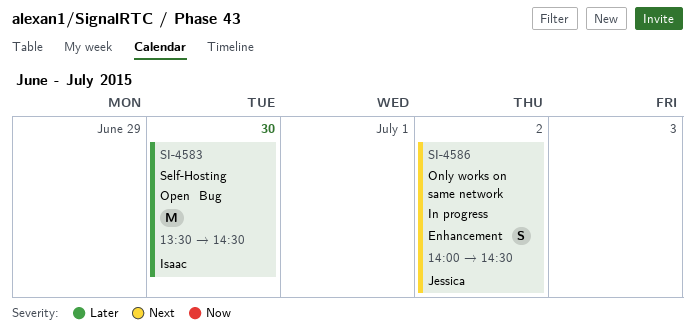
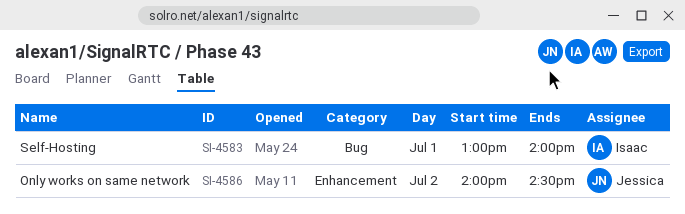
SI-4583, day: Jun 30 -> Jul 1
SI-4583, begins: 13:30 -> 13:00
SI-4583, ends: 14:30 -> 14:00

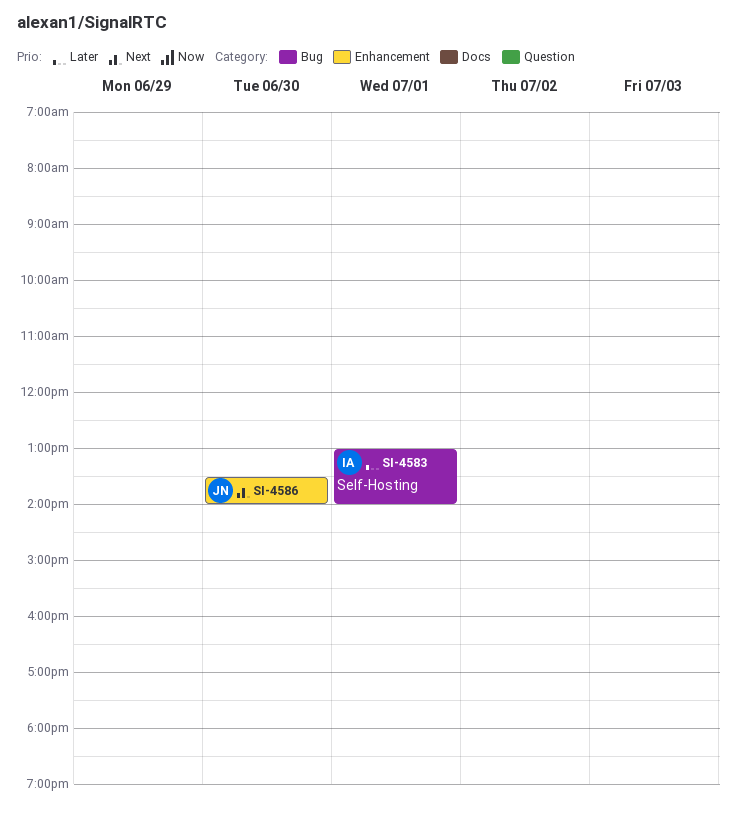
SI-4586, day: Jul 2 -> Jun 30
SI-4586, begins: 14:00 -> 13:30
SI-4586, ends: 14:30 -> 14:00

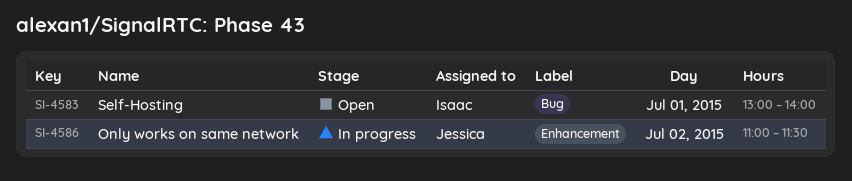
SI-4586, day: Jun 30 -> Jul 2
SI-4586, begins: 13:30 -> 11:00
SI-4586, ends: 14:00 -> 11:30

